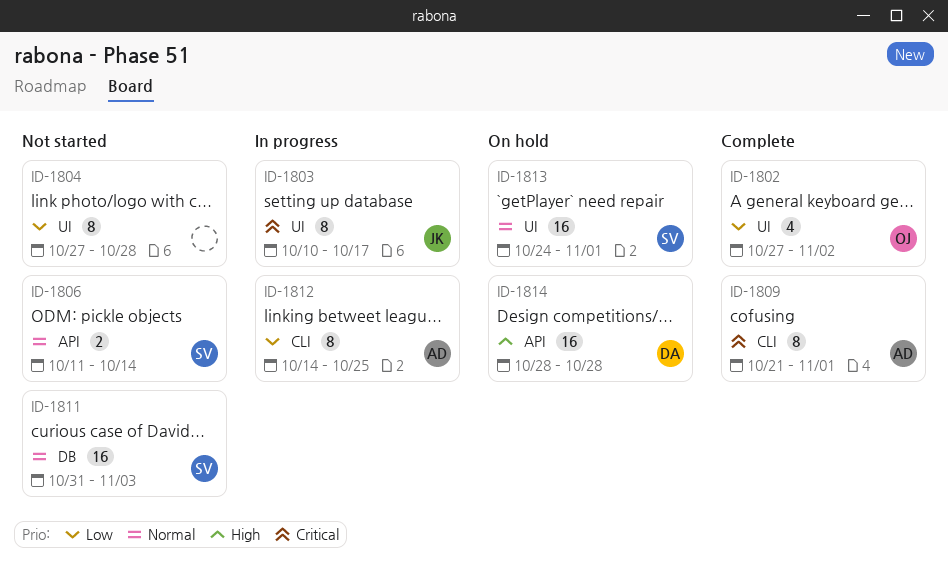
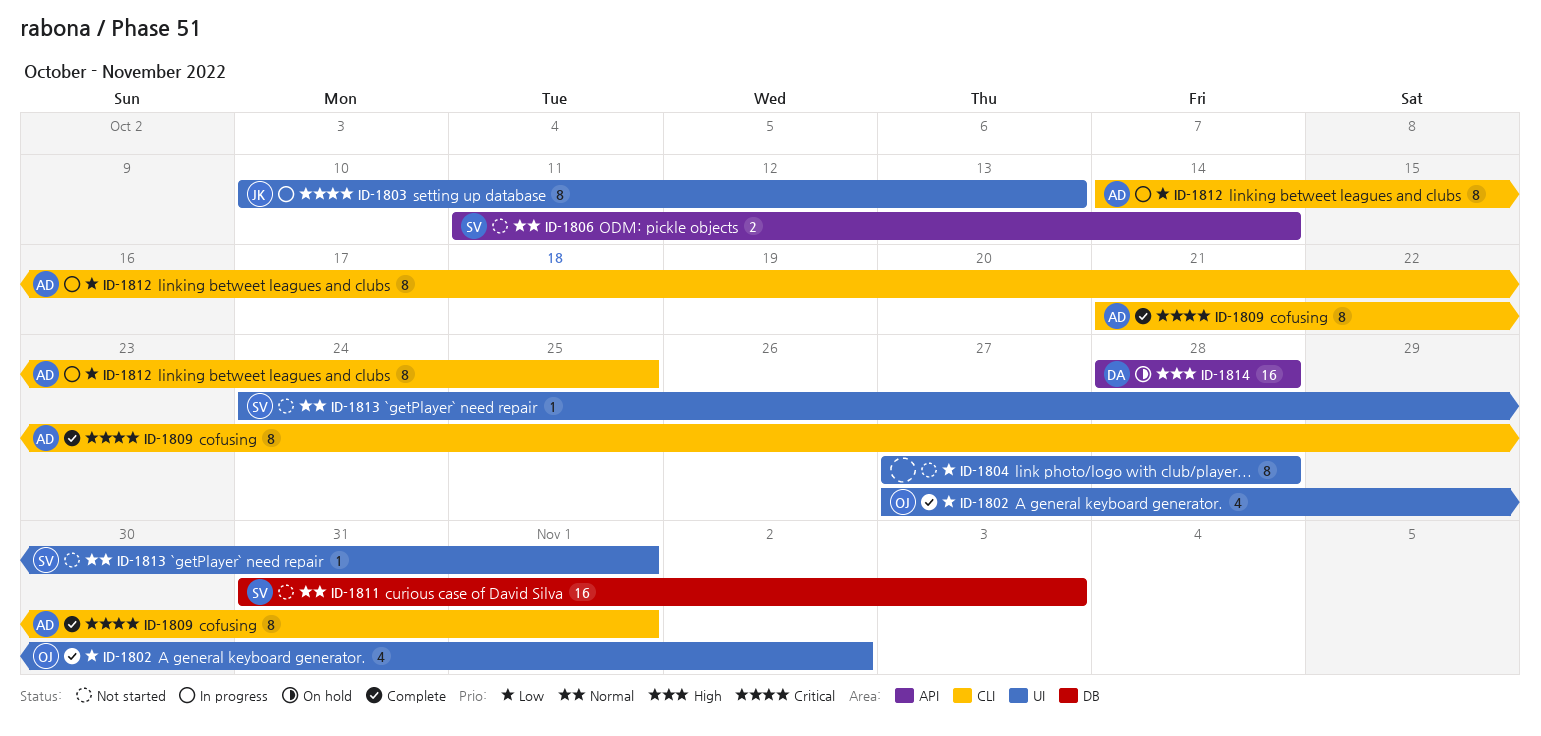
ID-1803, due: Oct 17 -> Oct 13
ID-1813, status: On hold -> Not started
ID-1813, estimate: 16 -> 1

